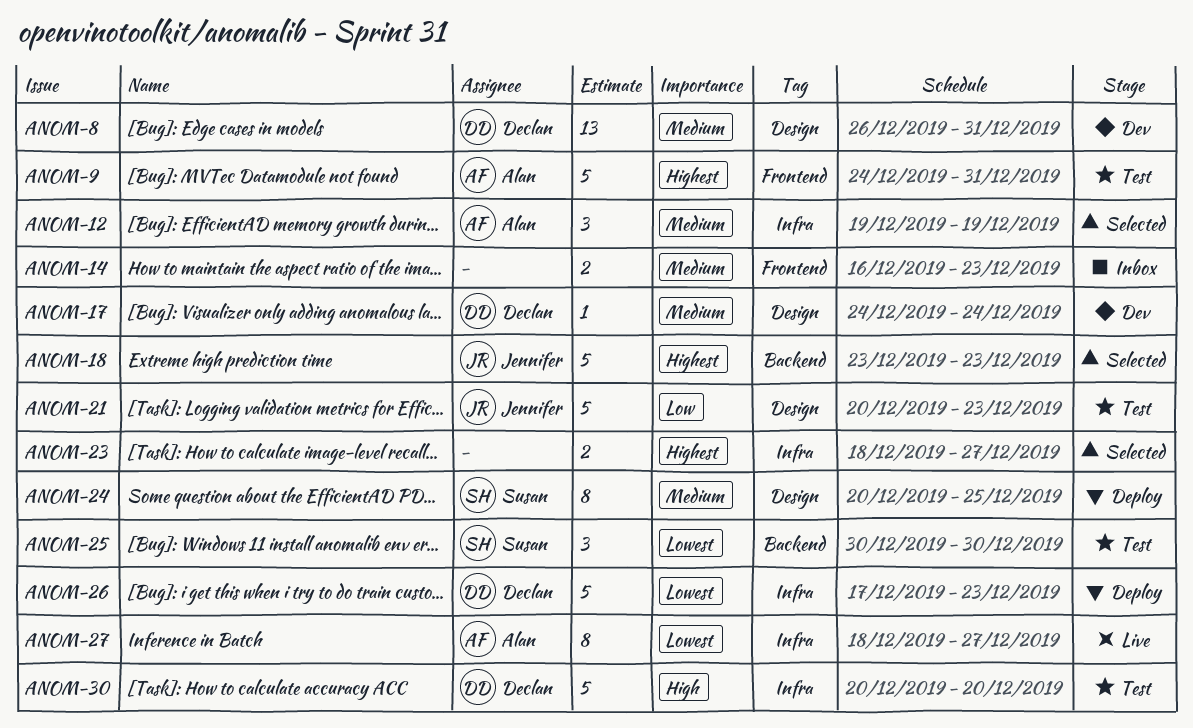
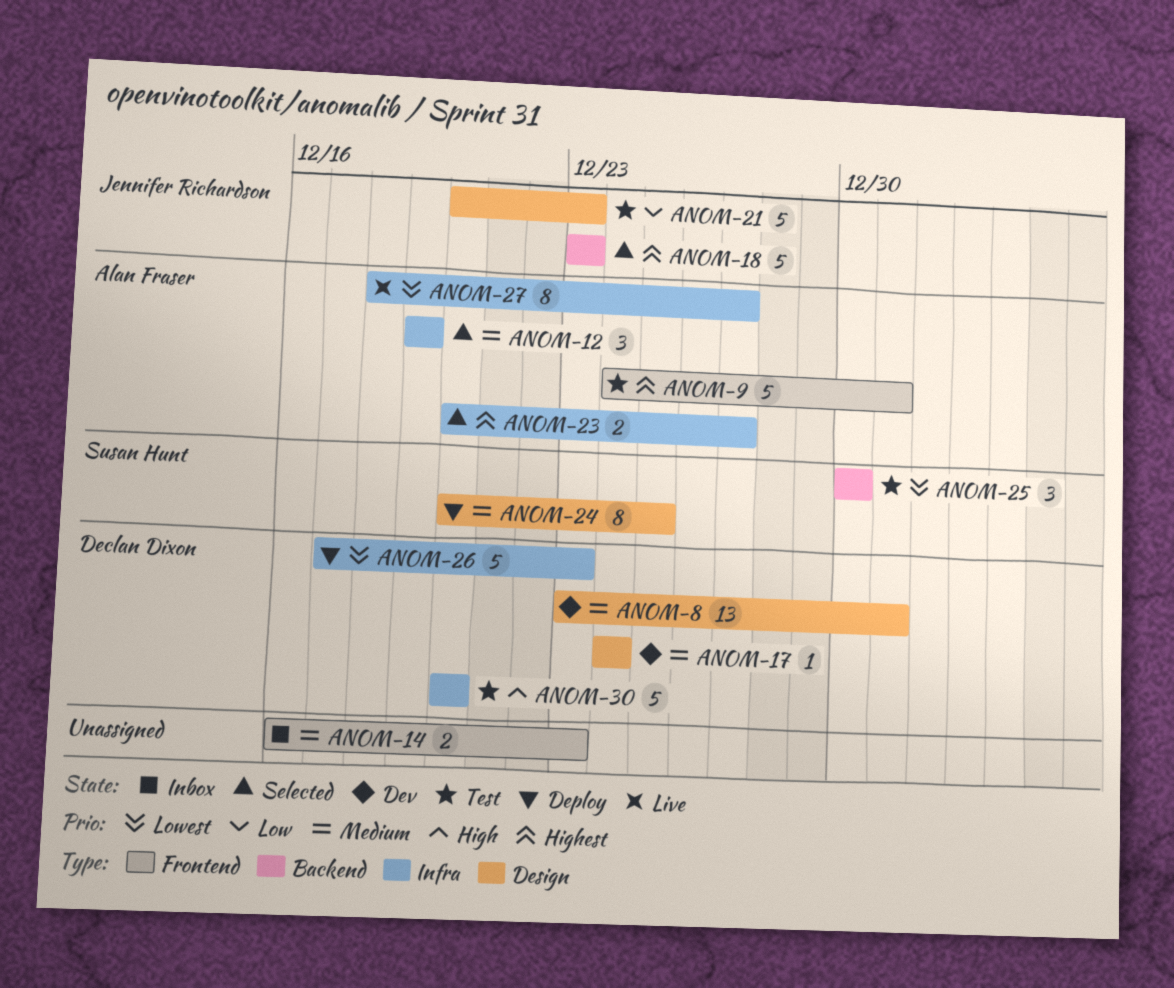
ANOM-8, start: Dec 26 -> Dec 23
ANOM-23, owner: none -> Alan Fraser
ANOM-23, start: Dec 18 -> Dec 20

